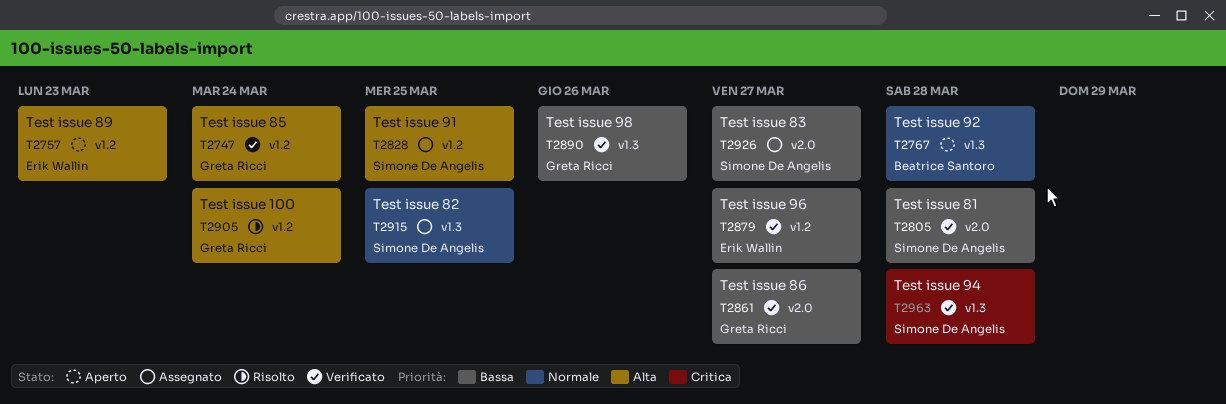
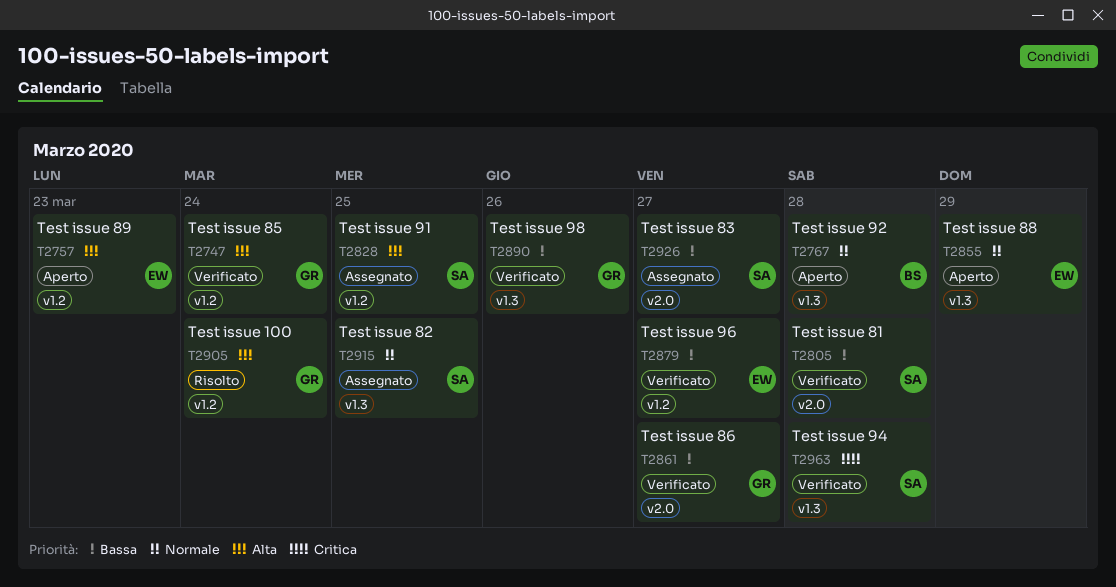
T2855: none -> present

